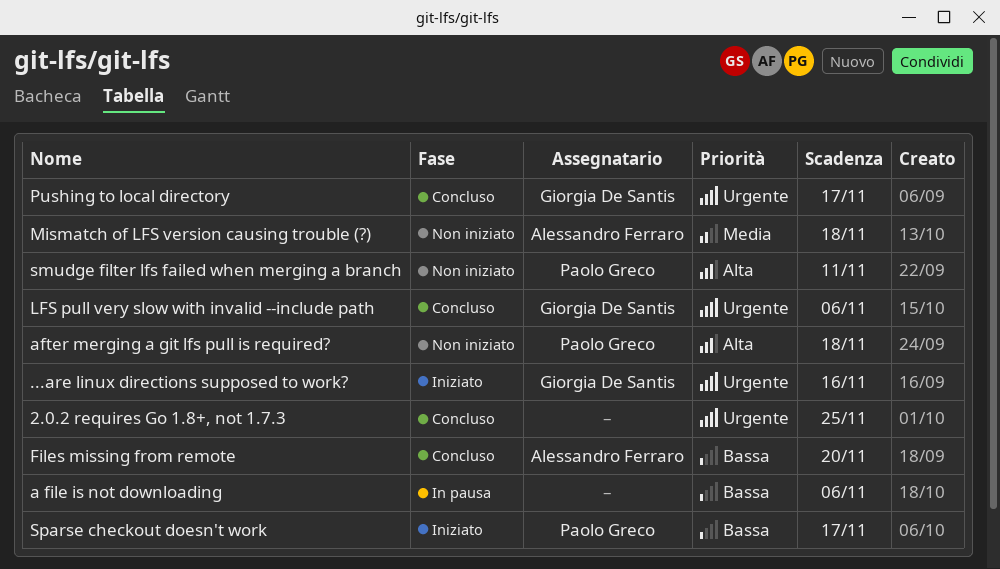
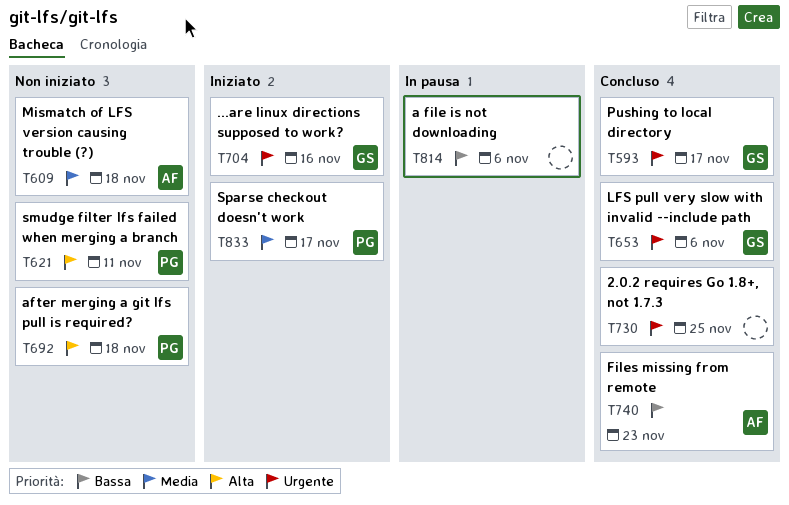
Files missing from remote, due: Nov 20 -> Nov 23
Sparse checkout doesn't work, priority: Bassa -> Media

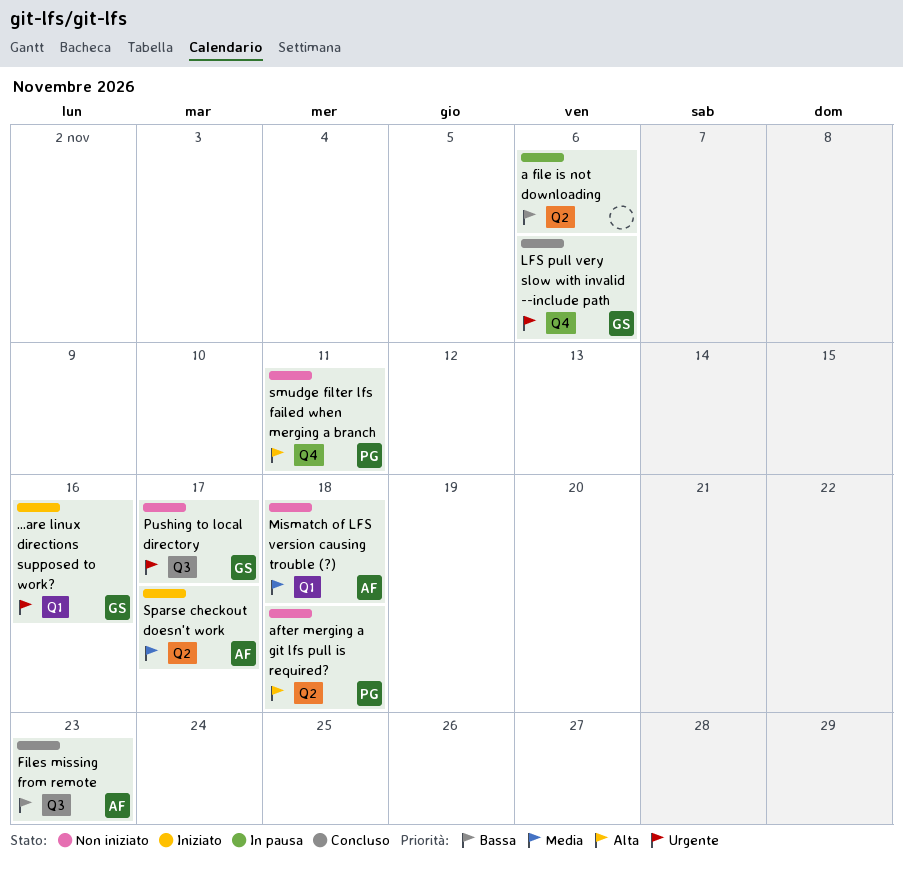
2.0.2 requires Go 1.8+, not 1.7.3: present -> none
Pushing to local directory, status: Concluso -> Non iniziato
Sparse checkout doesn't work, owner: PG -> AF

